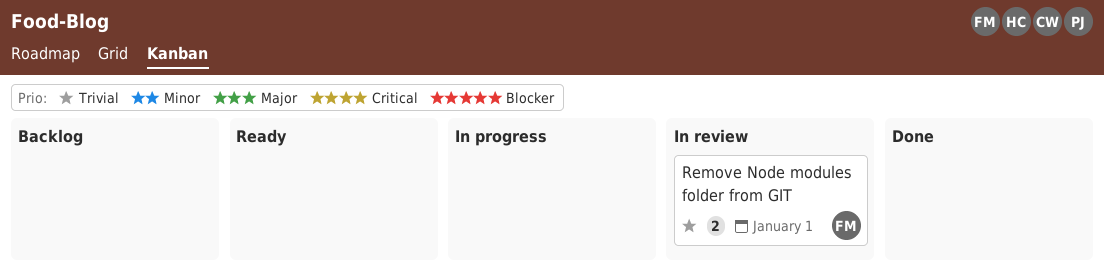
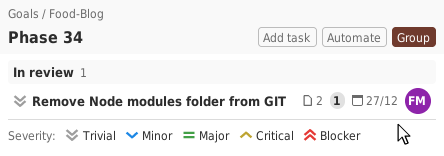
Remove Node modules folder from GIT, estimate: 2 -> 1
Remove Node modules folder from GIT, due: Jan 1 -> Dec 27

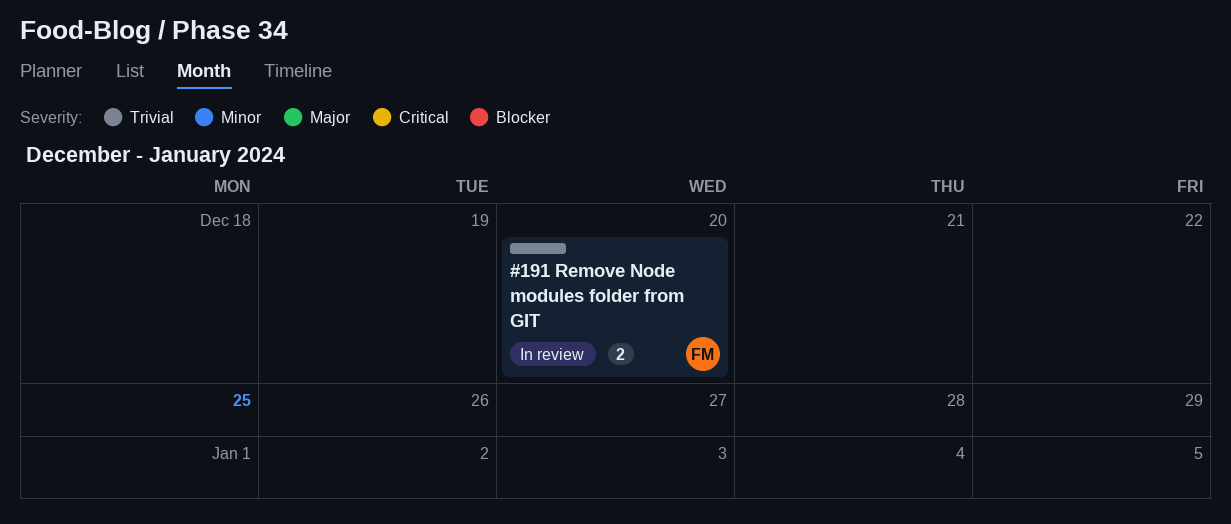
Remove Node modules folder from GIT, estimate: 1 -> 2
Remove Node modules folder from GIT, due: Dec 27 -> Dec 20

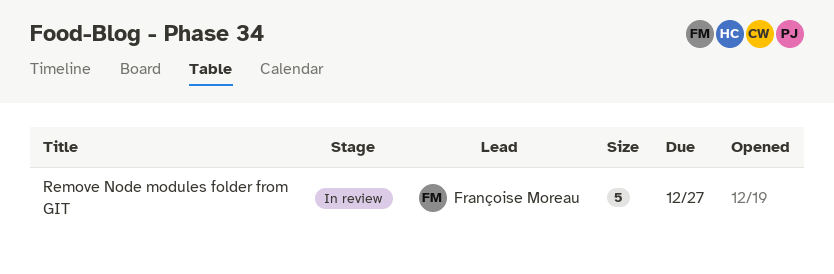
Remove Node modules folder from GIT, estimate: 2 -> 5
Remove Node modules folder from GIT, due: Dec 20 -> Dec 27

